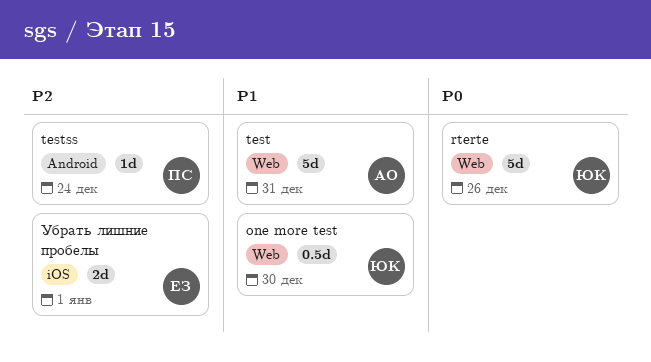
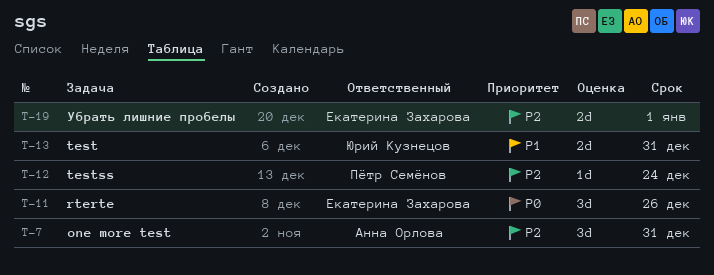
one more test, owner: Юрий Кузнецов -> Анна Орлова
one more test, priority: P1 -> P2
one more test, estimate: 0.5d -> 3d
one more test, due: Dec 30 -> Dec 31
rterte, owner: Юрий Кузнецов -> Екатерина Захарова
rterte, estimate: 5d -> 3d
test, owner: Анна Орлова -> Юрий Кузнецов
test, estimate: 5d -> 2d

